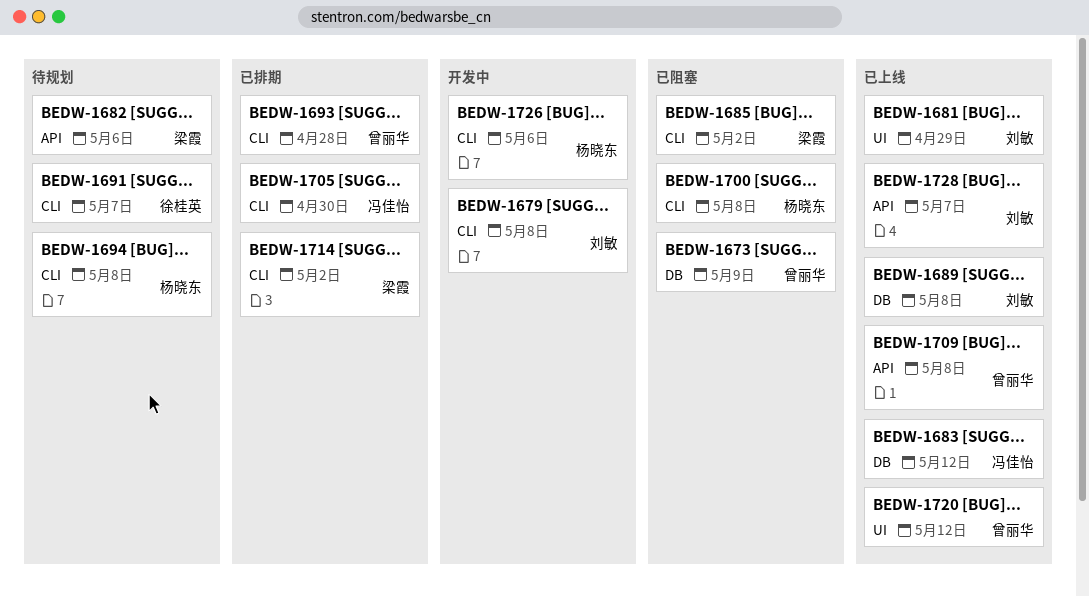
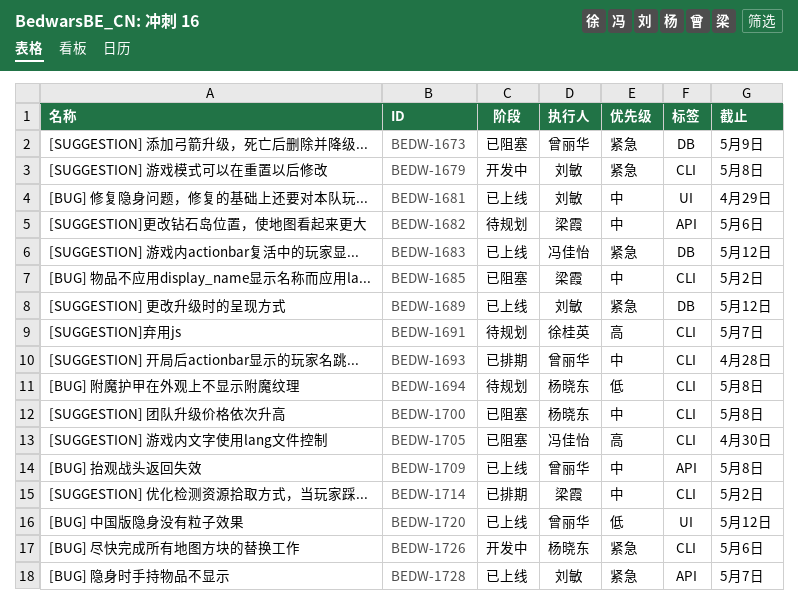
BEDW-1689, due: May 8 -> May 12
BEDW-1705, status: 已排期 -> 已阻塞

